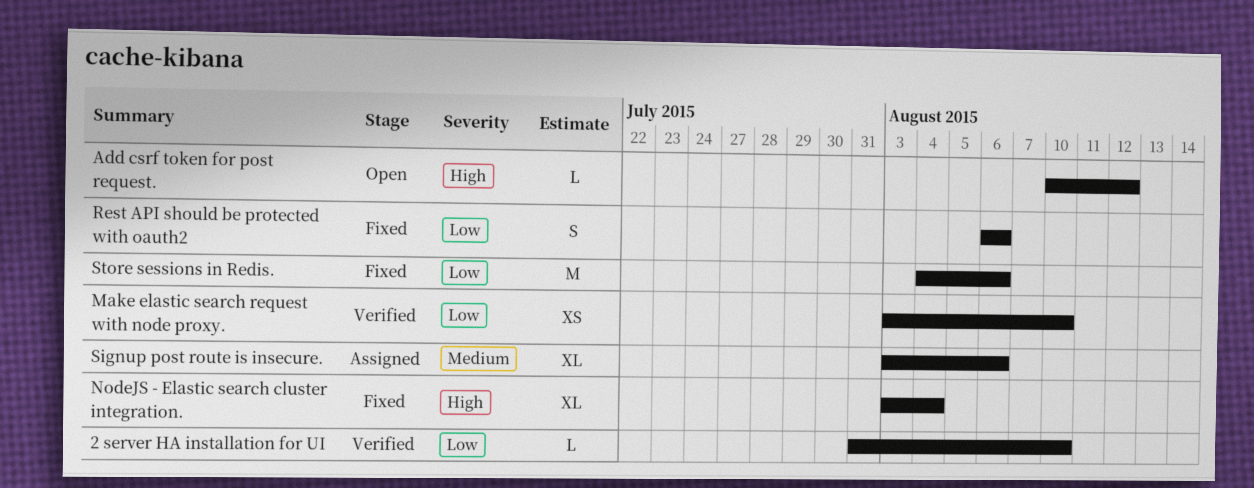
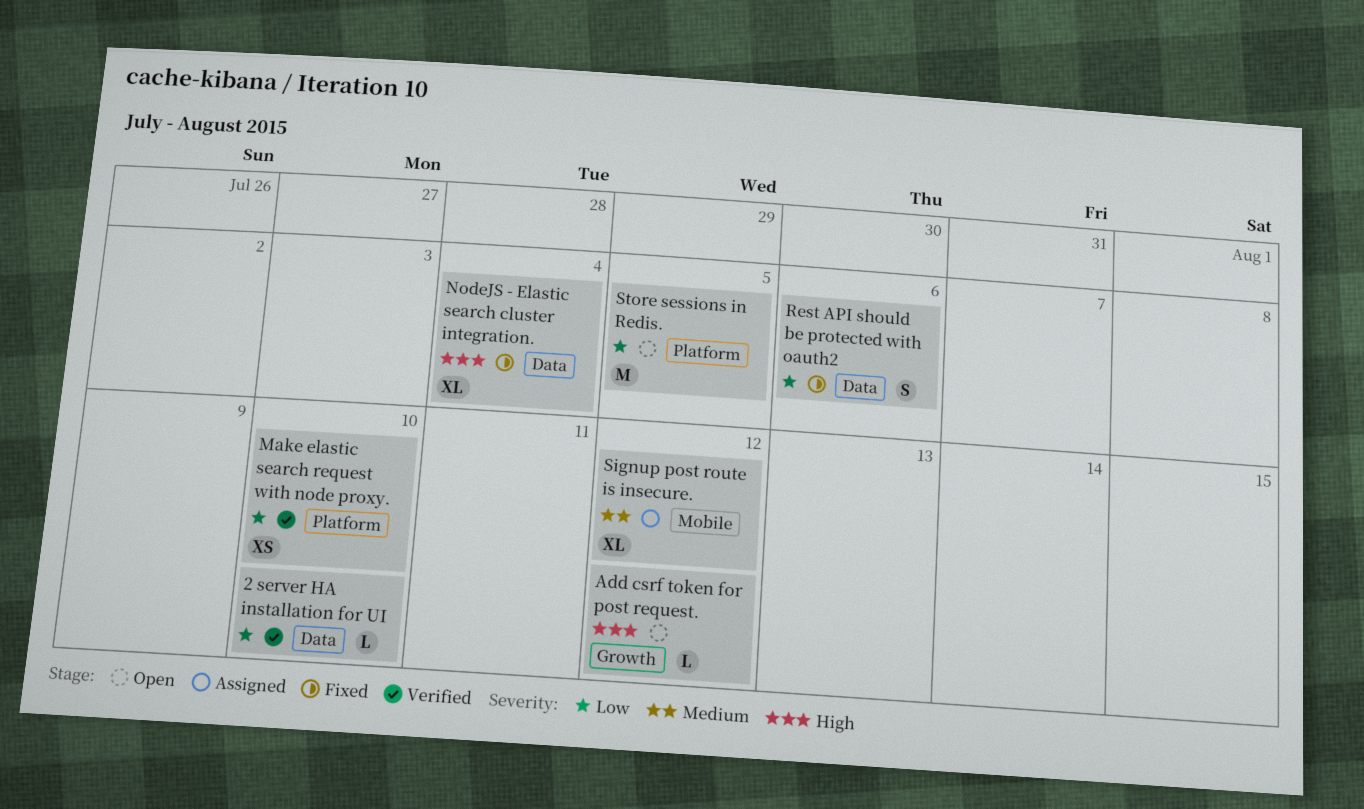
Signup post route is insecure., due: Aug 6 -> Aug 12
Store sessions in Redis., status: Fixed -> Open
Store sessions in Redis., due: Aug 6 -> Aug 5

